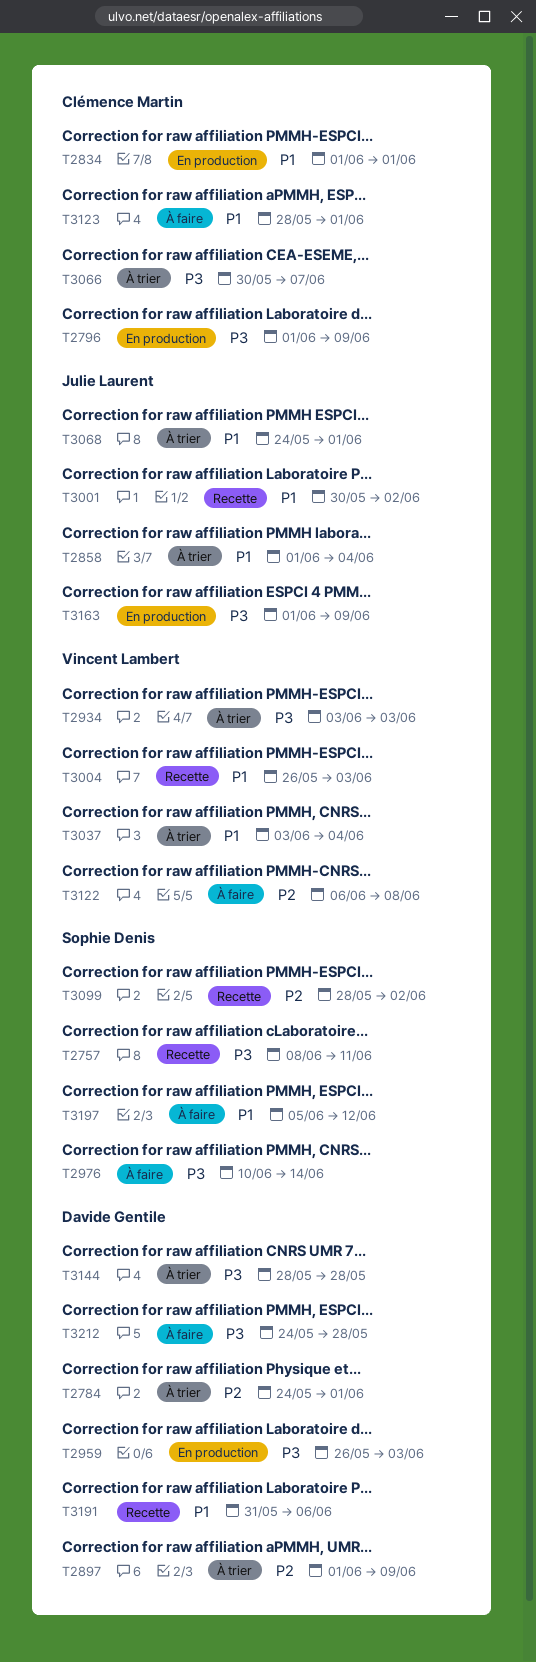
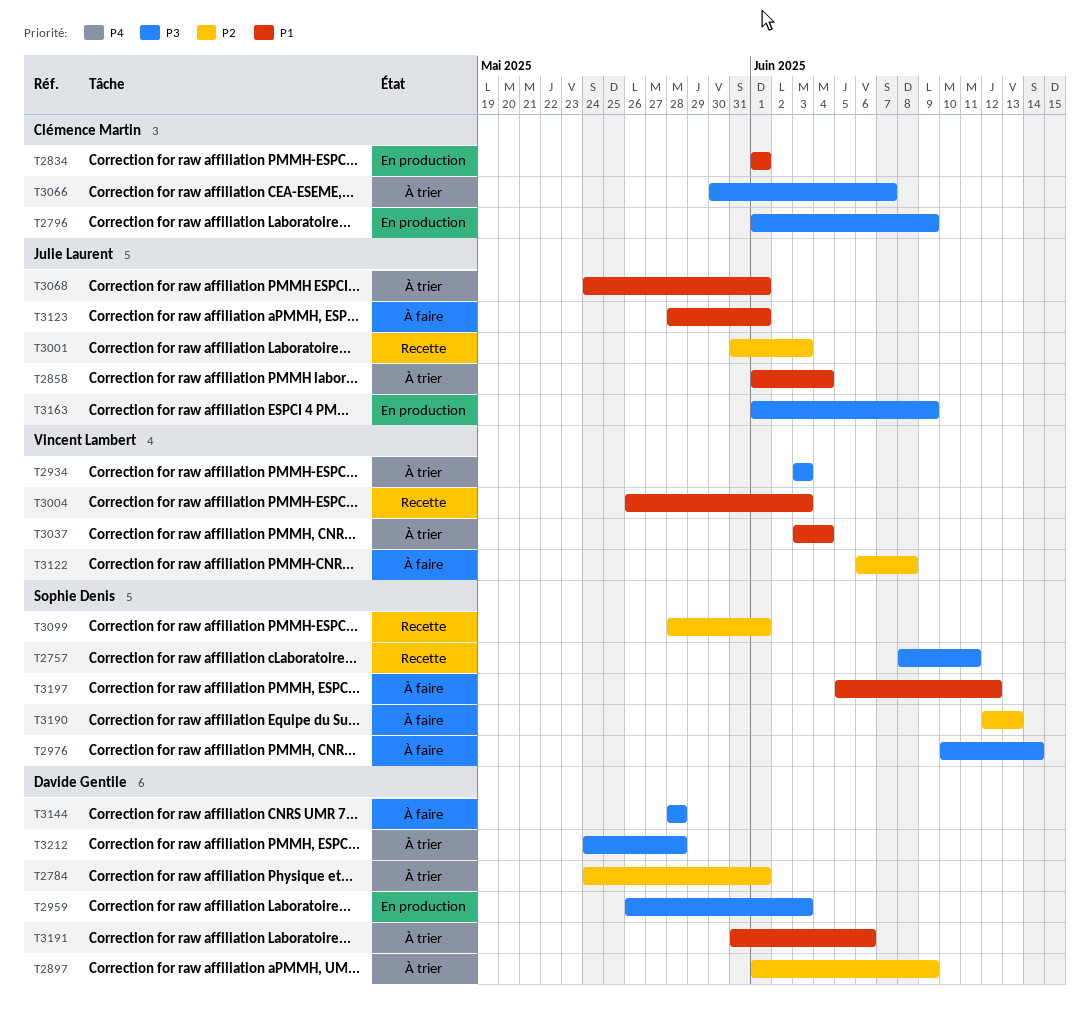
T3001, priority: P1 -> P2
T3001, start: May 30 -> May 31
T3001, due: Jun 2 -> Jun 3
T3099, due: Jun 2 -> Jun 1
T3123, owner: Clémence Martin -> Julie Laurent
T3144, status: À trier -> À faire
T3190: none -> present
T3191, status: Recette -> À trier
T3212, status: À faire -> À trier

